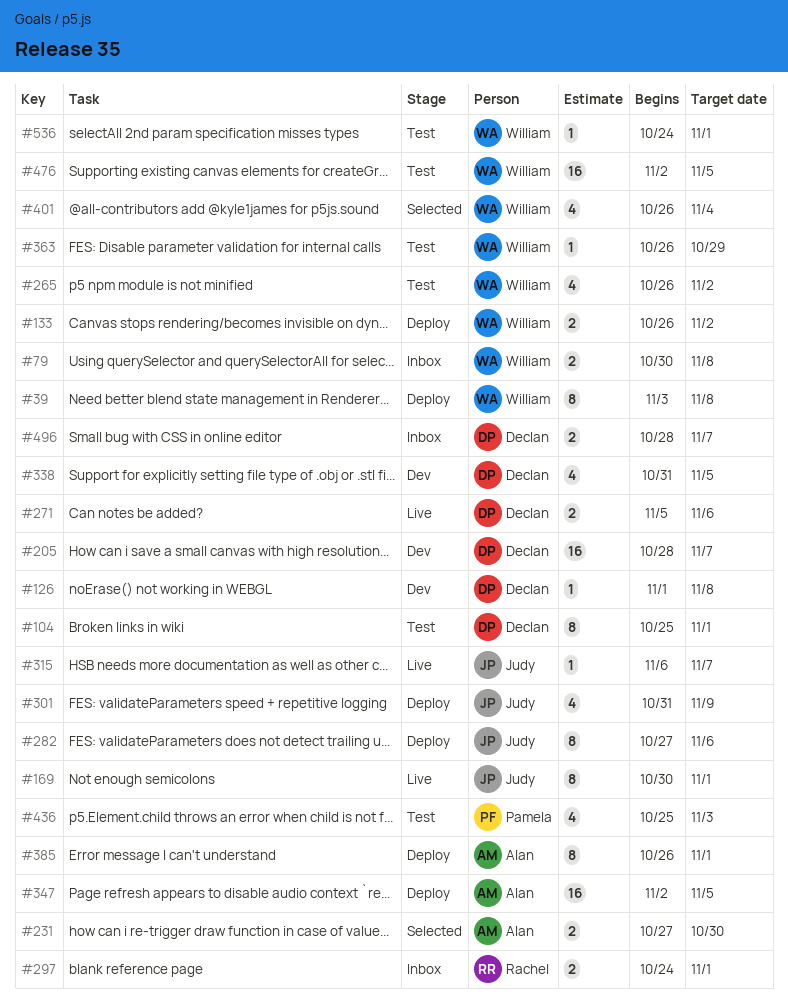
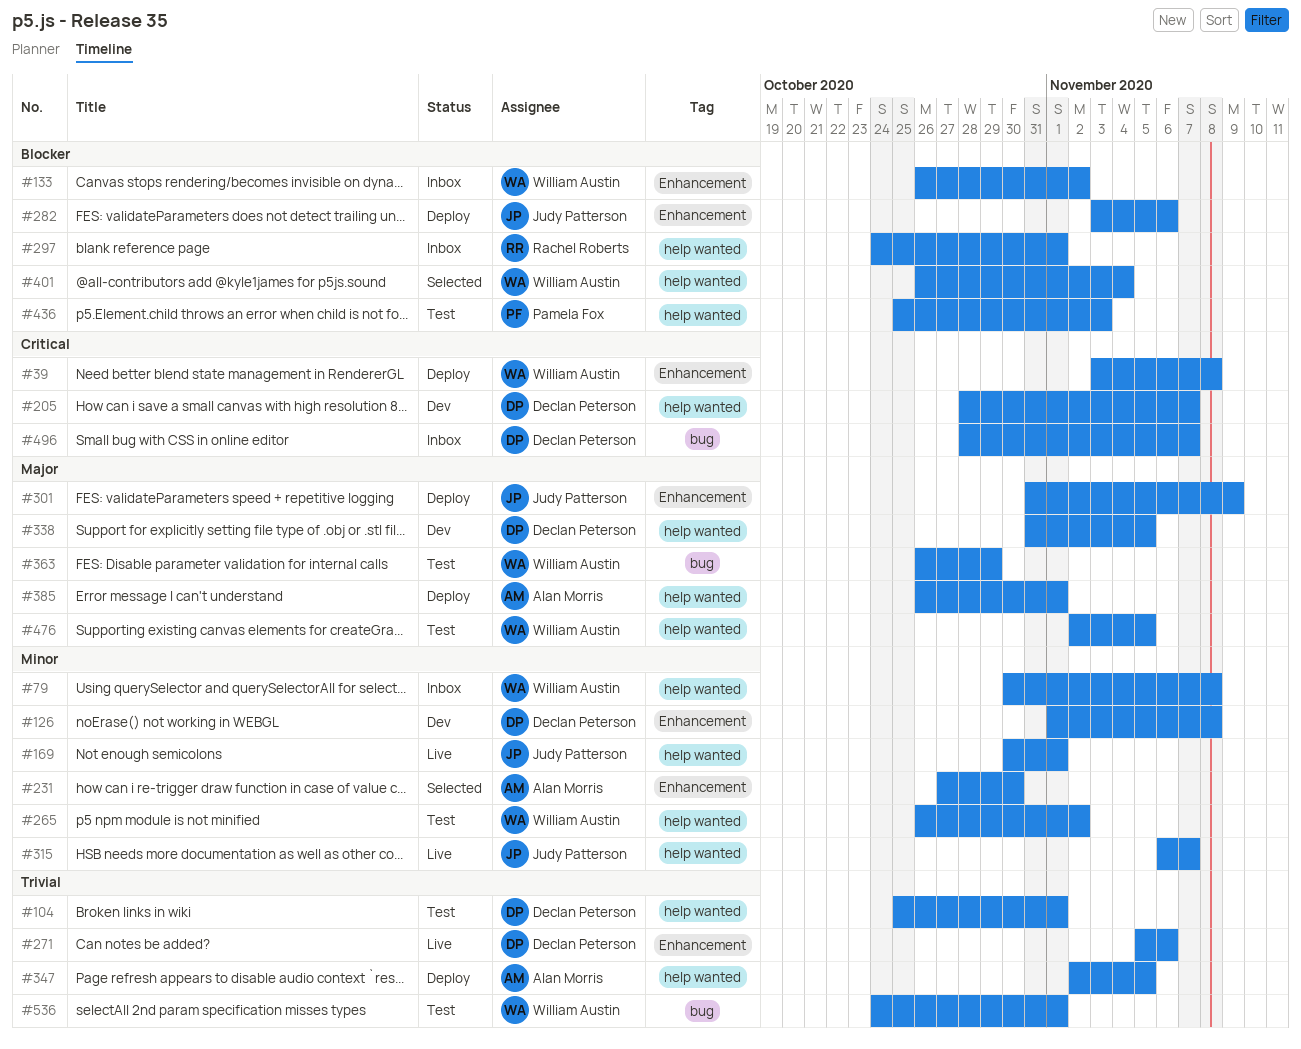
#133, status: Deploy -> Inbox
#282, start: Oct 27 -> Nov 3

